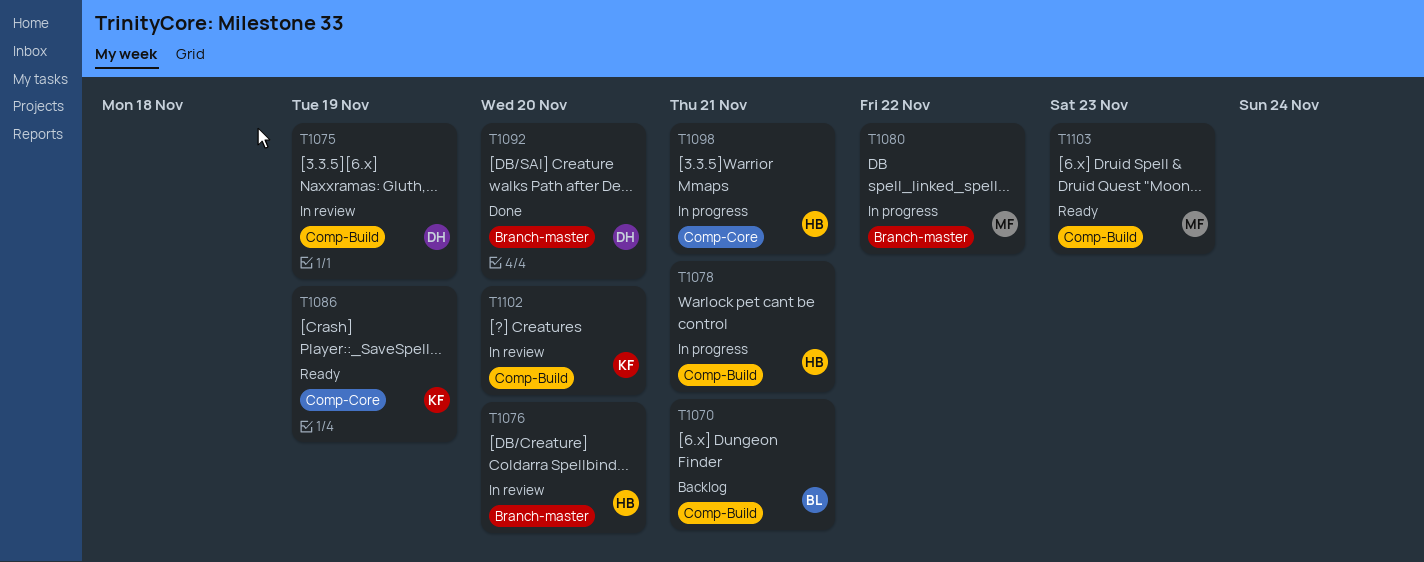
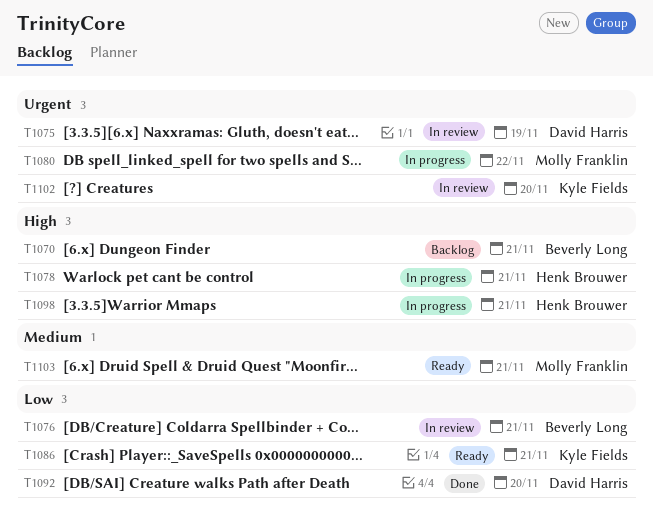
T1076, owner: Henk Brouwer -> Beverly Long
T1076, due: Nov 20 -> Nov 21
T1086, due: Nov 19 -> Nov 21
T1103, due: Nov 23 -> Nov 21

